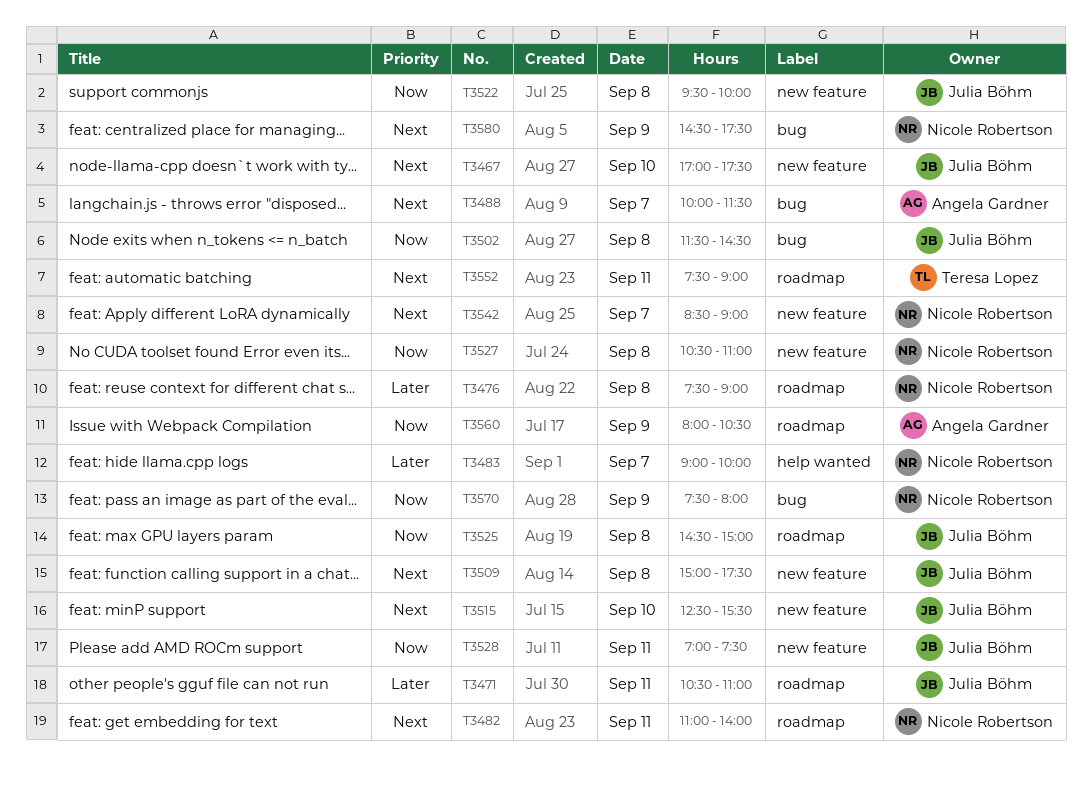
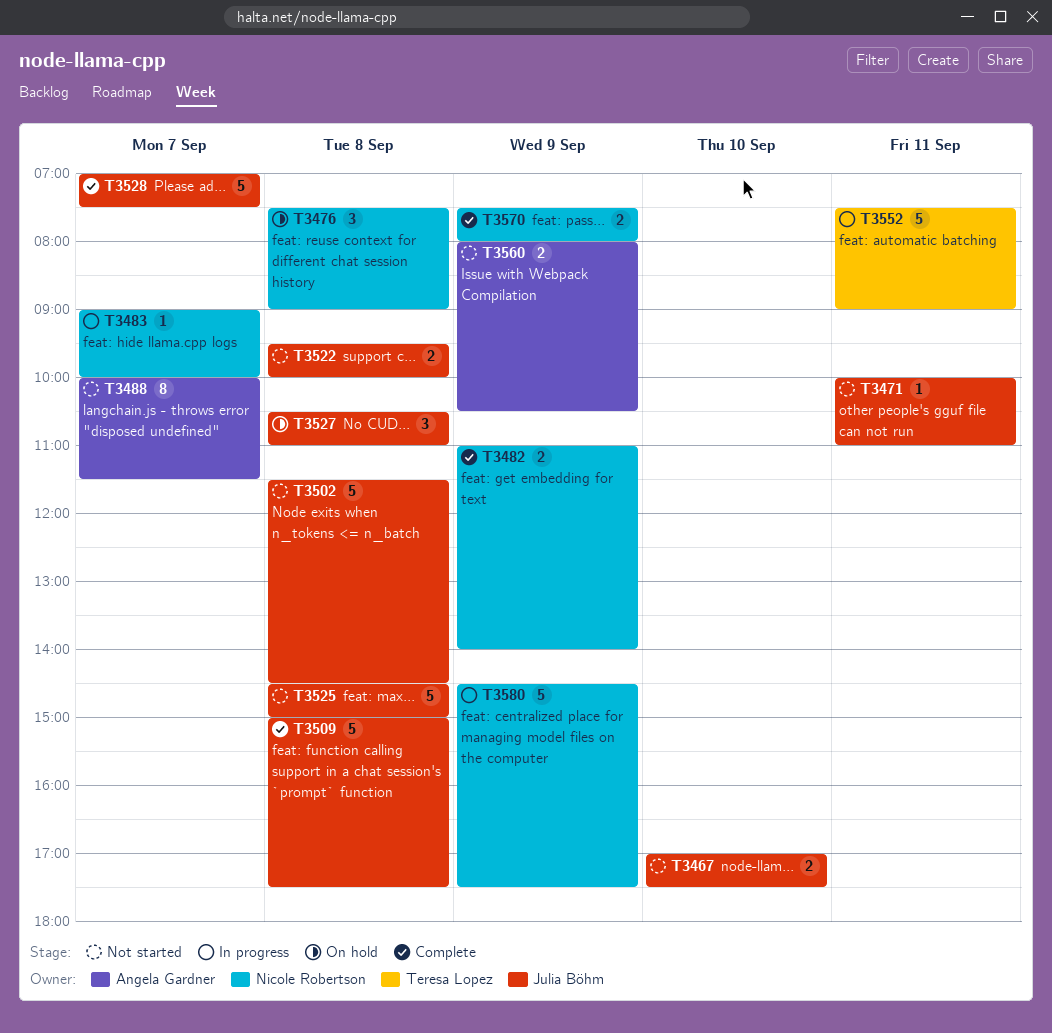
T3471, begins: 10:30 -> 10:00
T3482, day: Sep 11 -> Sep 9
T3515: present -> none
T3527, owner: Nicole Robertson -> Julia Böhm
T3528, day: Sep 11 -> Sep 7
T3542: present -> none

